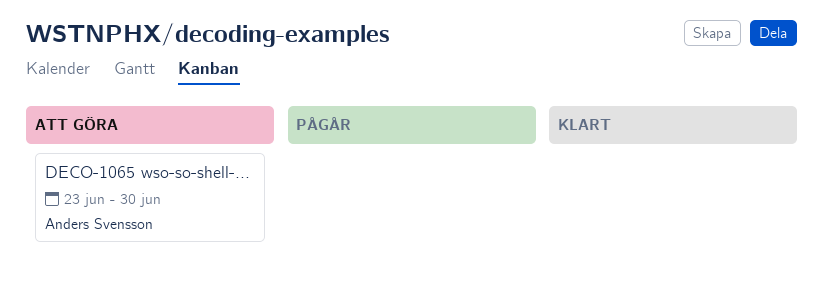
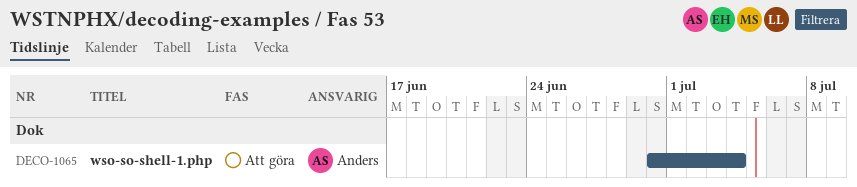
DECO-1065, start: Jun 23 -> Jun 30
DECO-1065, due: Jun 30 -> Jul 4

